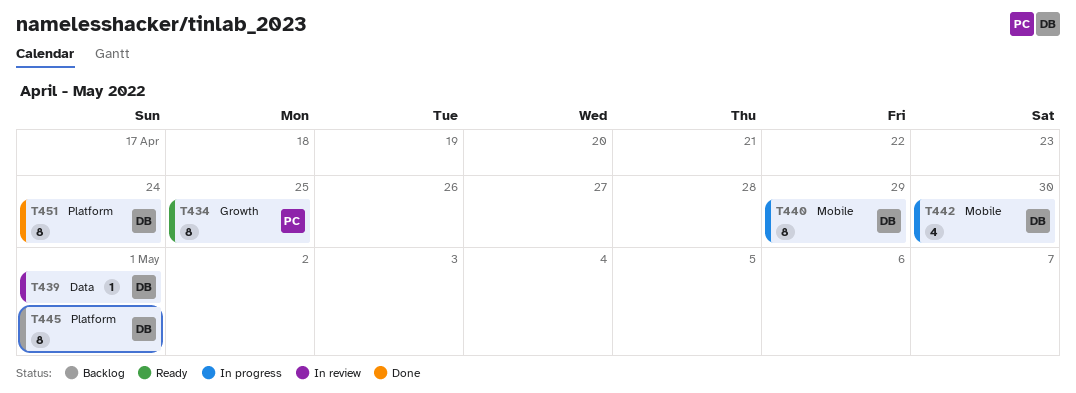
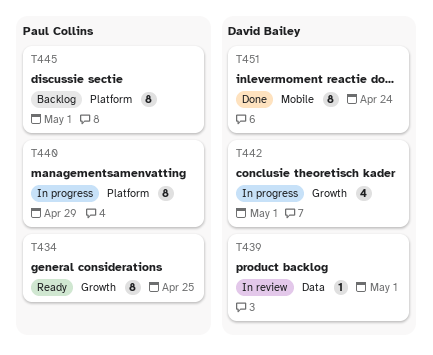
T440, owner: David Bailey -> Paul Collins
T440, label: Mobile -> Platform
T442, label: Mobile -> Growth
T442, due: Apr 30 -> May 1
T445, owner: David Bailey -> Paul Collins
T451, label: Platform -> Mobile

